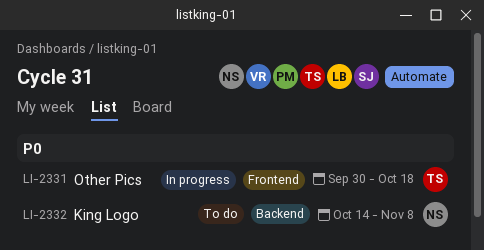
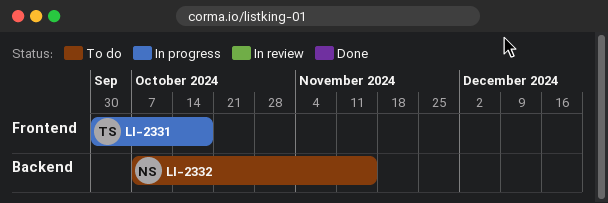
LI-2332, start: Oct 14 -> Oct 7
LI-2332, due: Nov 8 -> Nov 15

